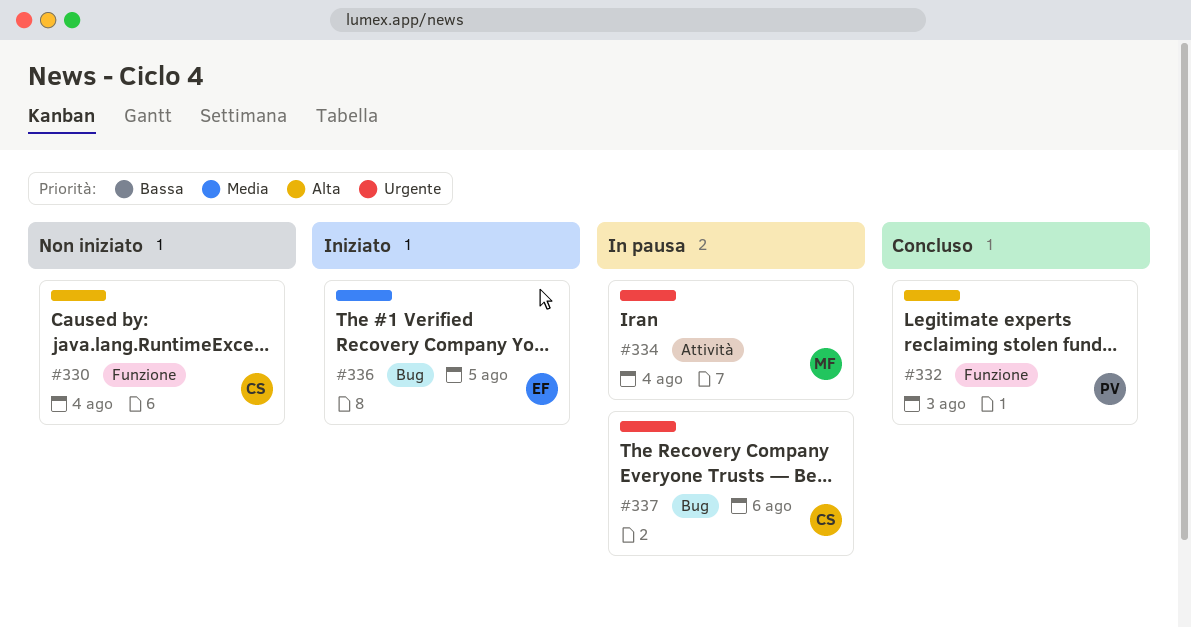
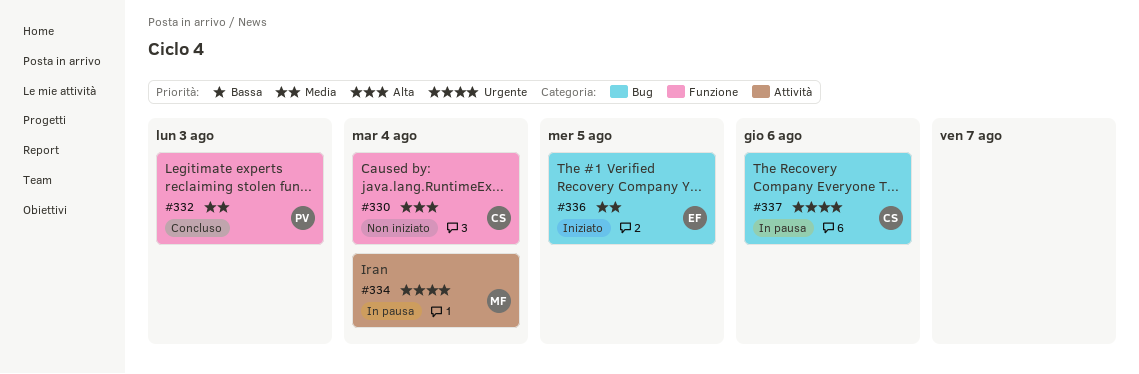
#332, priority: Alta -> Media

